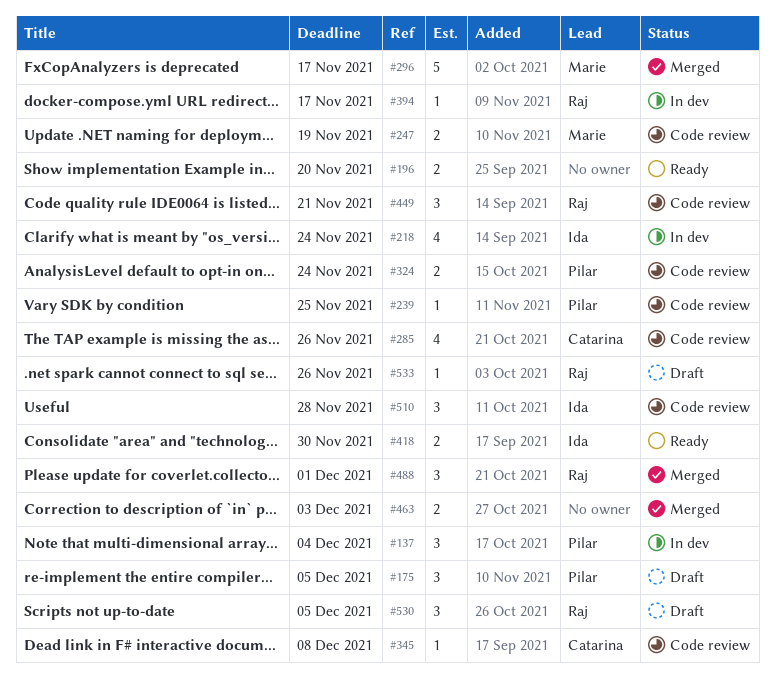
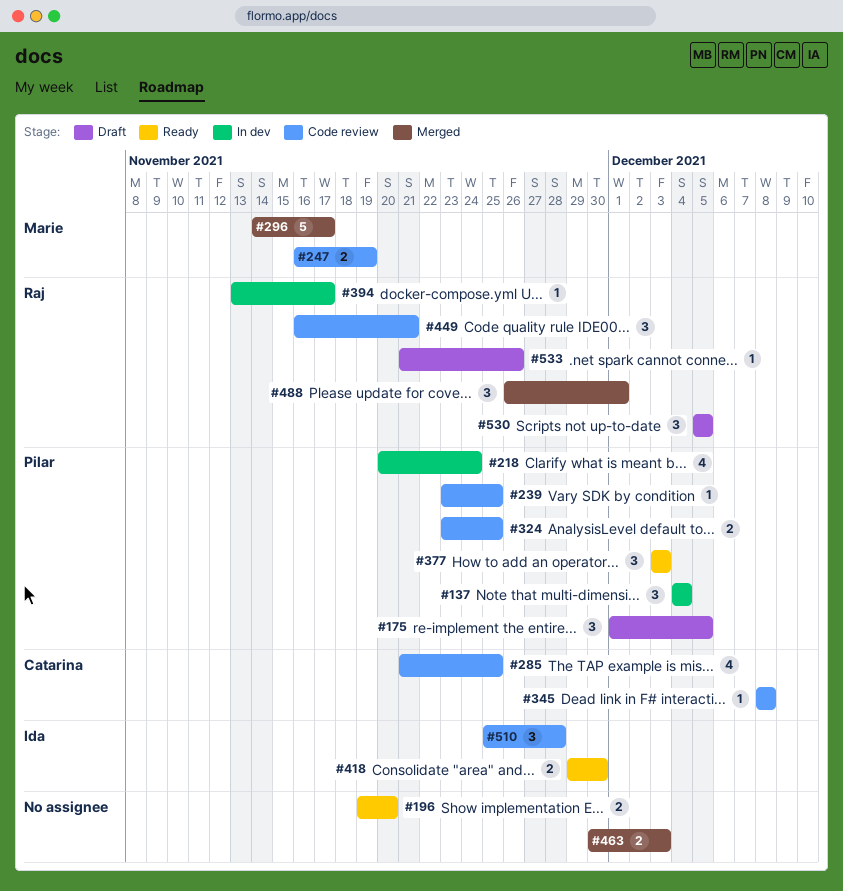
#218, owner: Ida -> Pilar
#285, due: Nov 26 -> Nov 25
#324, due: Nov 24 -> Nov 25
#377: none -> present

